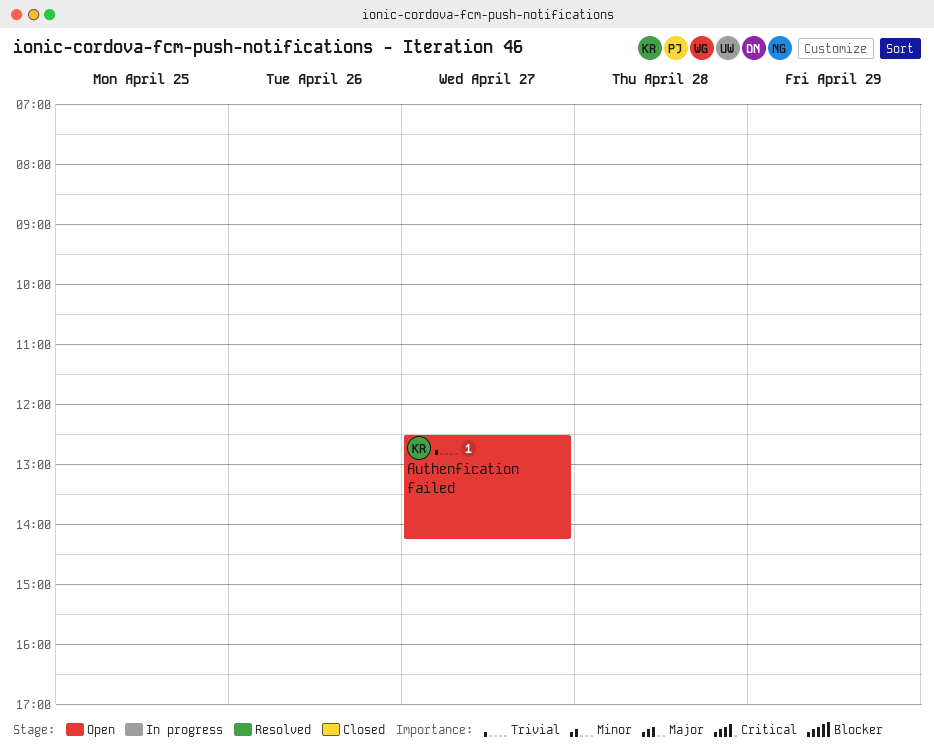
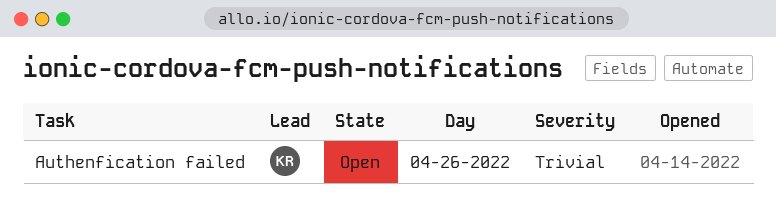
Authenfication failed, day: Apr 27 -> Apr 26

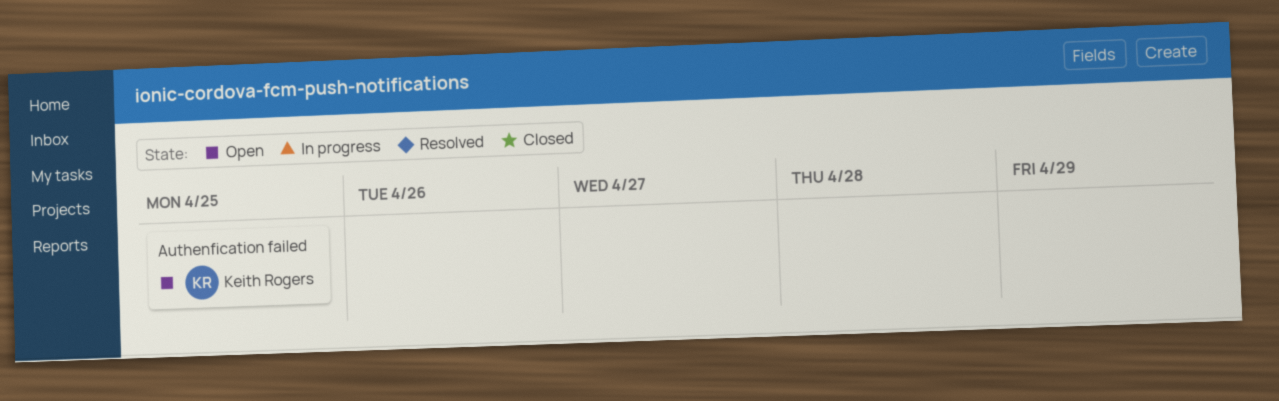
Authenfication failed, day: Apr 26 -> Apr 25

